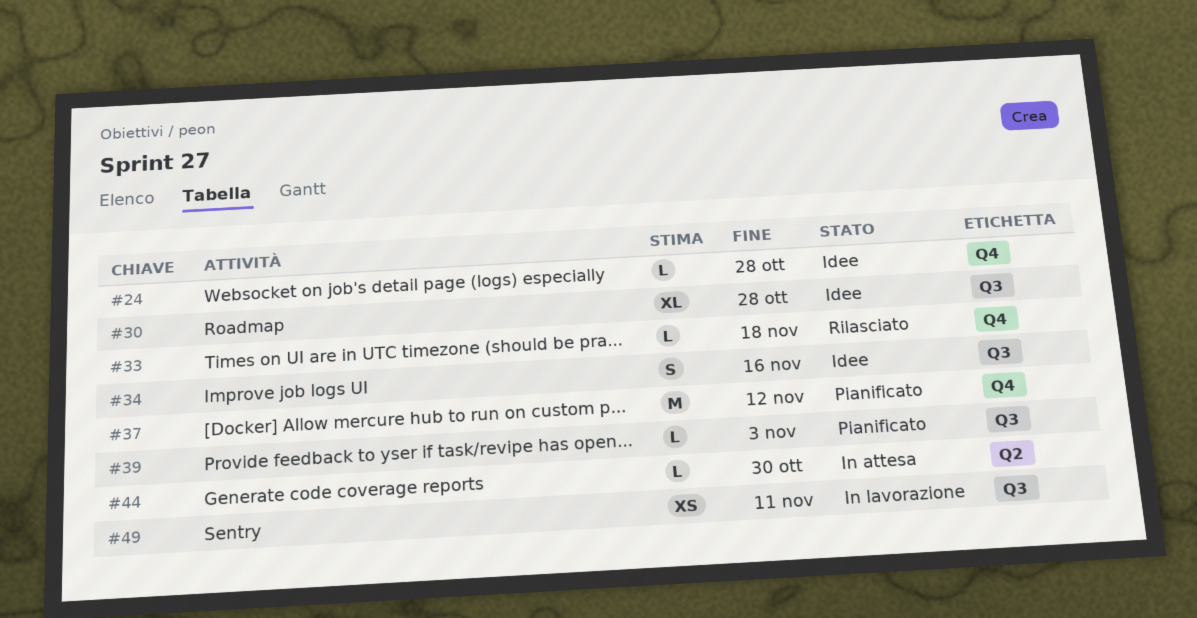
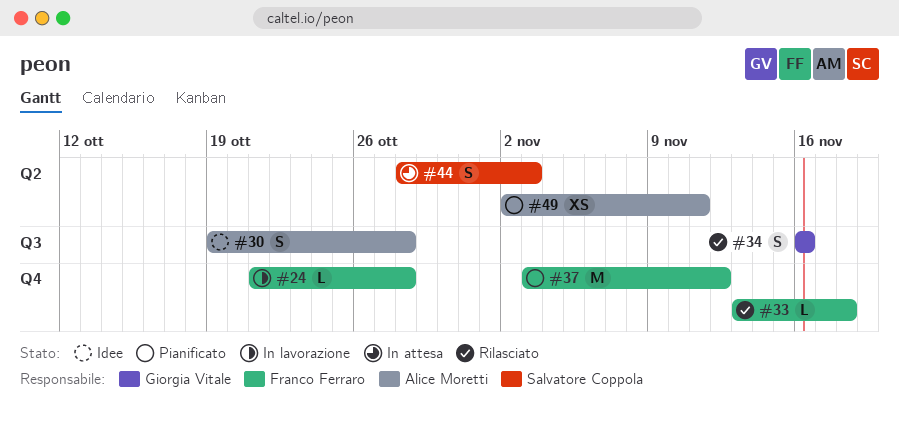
#24, status: Idee -> In lavorazione
#30, estimate: XL -> S
#34, status: Idee -> Rilasciato
#39: present -> none
#44, estimate: L -> S
#44, due: Oct 30 -> Nov 3
#49, status: In lavorazione -> Pianificato
#49, label: Q3 -> Q2

